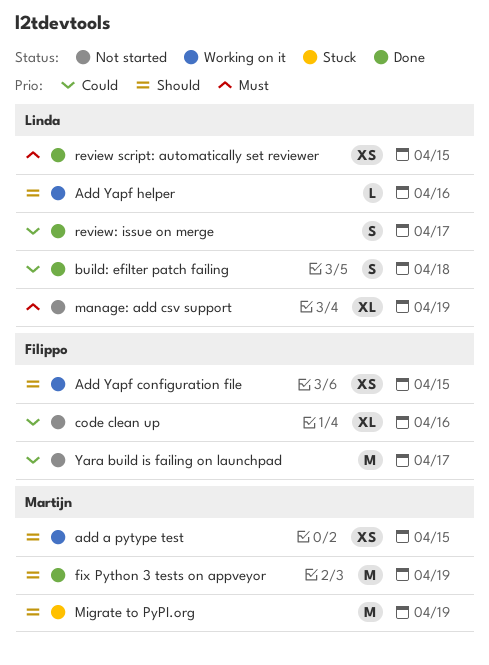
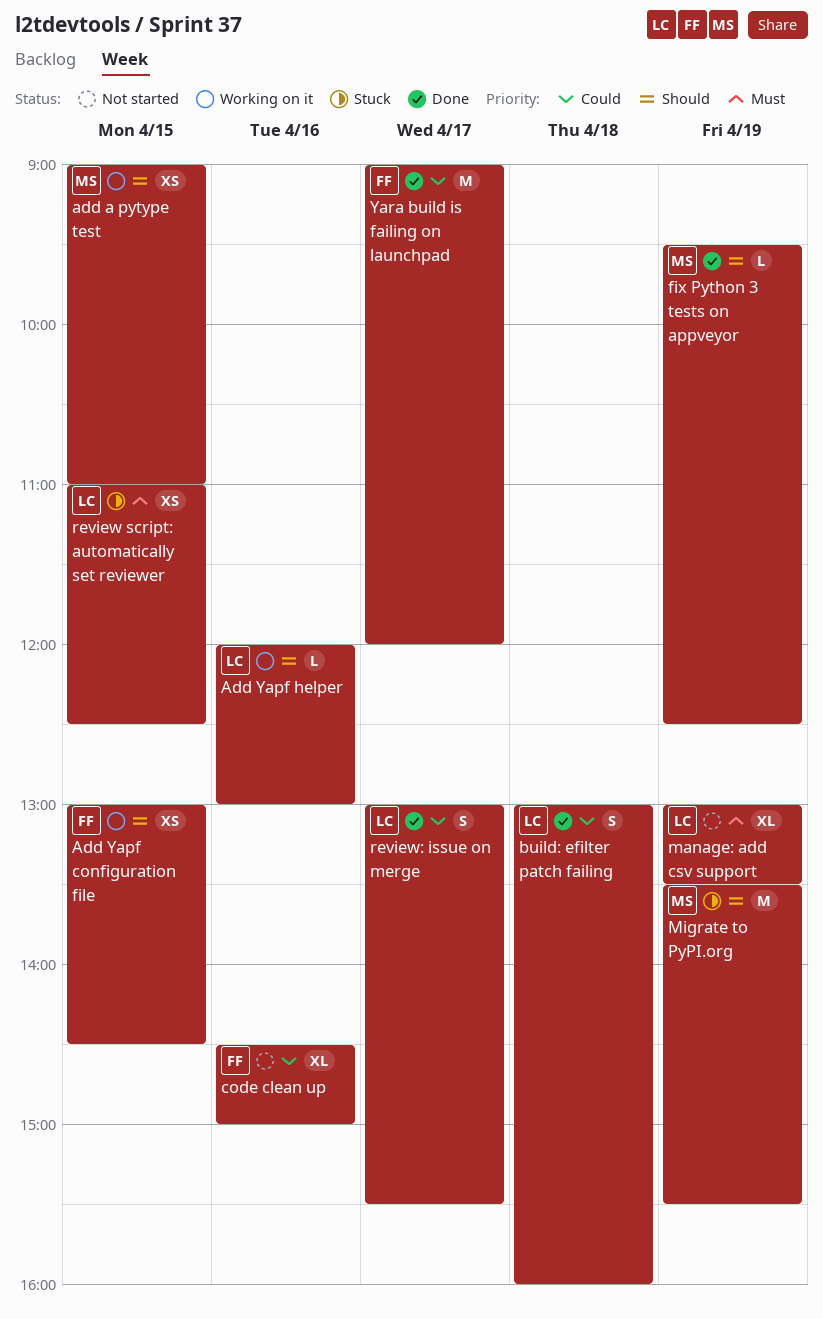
fix Python 3 tests on appveyor, estimate: M -> L
review script: automatically set reviewer, status: Done -> Stuck
Yara build is failing on launchpad, status: Not started -> Done

